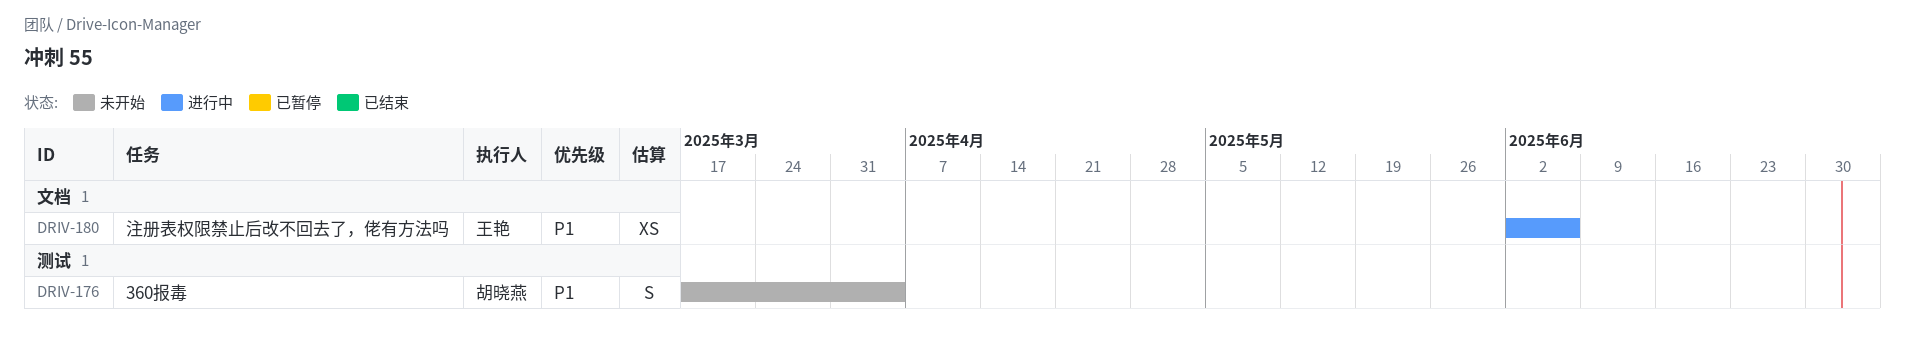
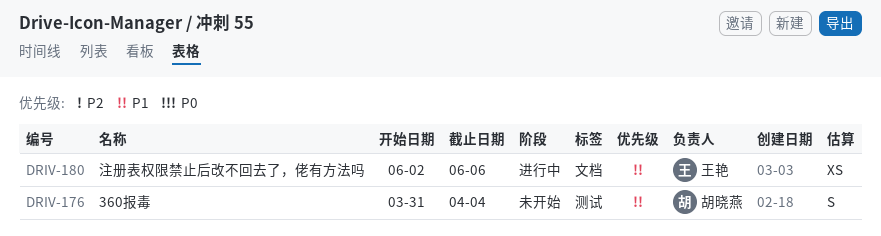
DRIV-176, start: Mar 17 -> Mar 31

